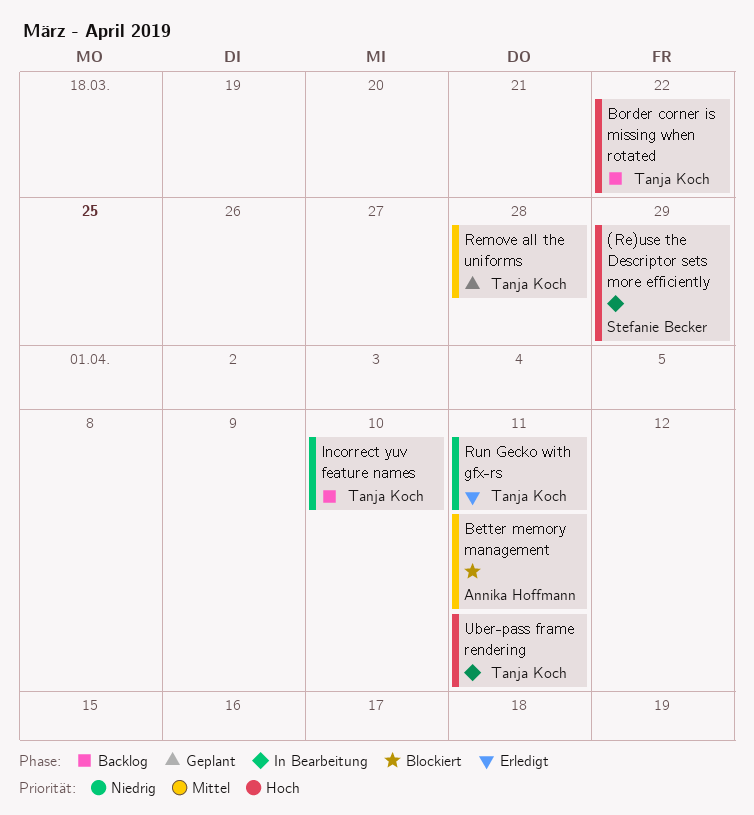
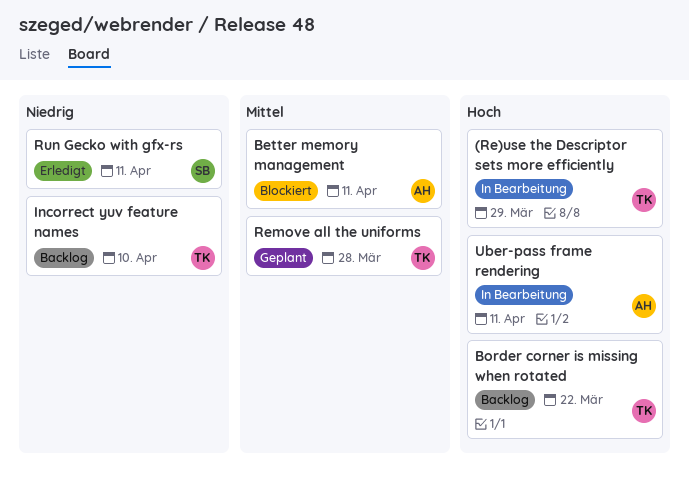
(Re)use the Descriptor sets more efficiently, owner: Stefanie Becker -> Tanja Koch
Run Gecko with gfx-rs, owner: Tanja Koch -> Stefanie Becker
Uber-pass frame rendering, owner: Tanja Koch -> Annika Hoffmann

